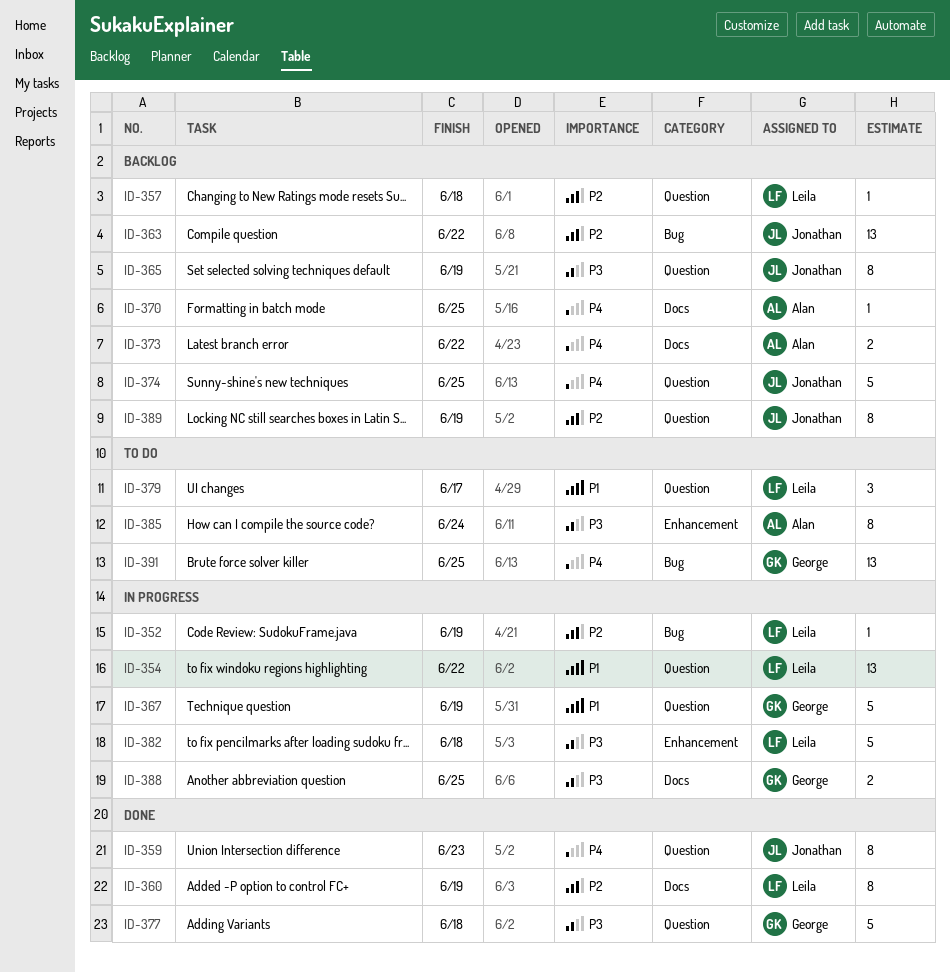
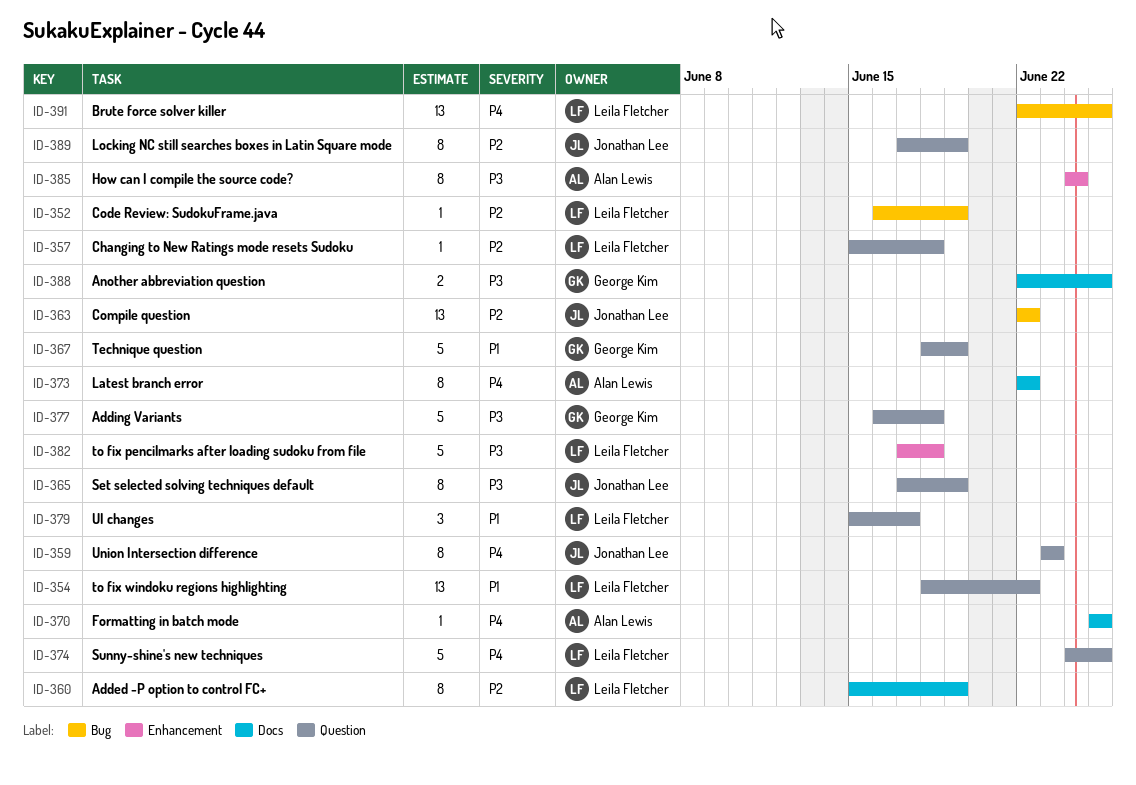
ID-373, estimate: 2 -> 8
ID-374, owner: Jonathan Lee -> Leila Fletcher
ID-391, owner: George Kim -> Leila Fletcher

